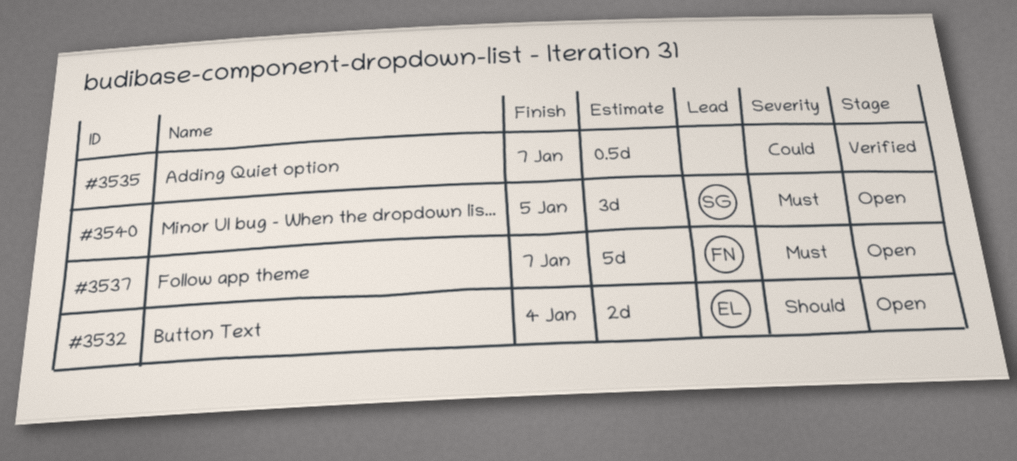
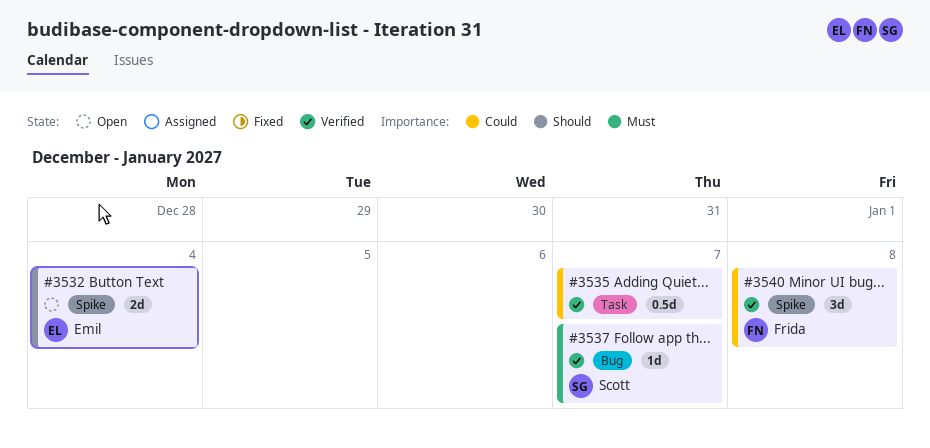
#3537, status: Open -> Verified
#3537, owner: Frida -> Scott
#3537, estimate: 5d -> 1d
#3540, status: Open -> Verified
#3540, owner: Scott -> Frida
#3540, priority: Must -> Could
#3540, due: Jan 5 -> Jan 8

